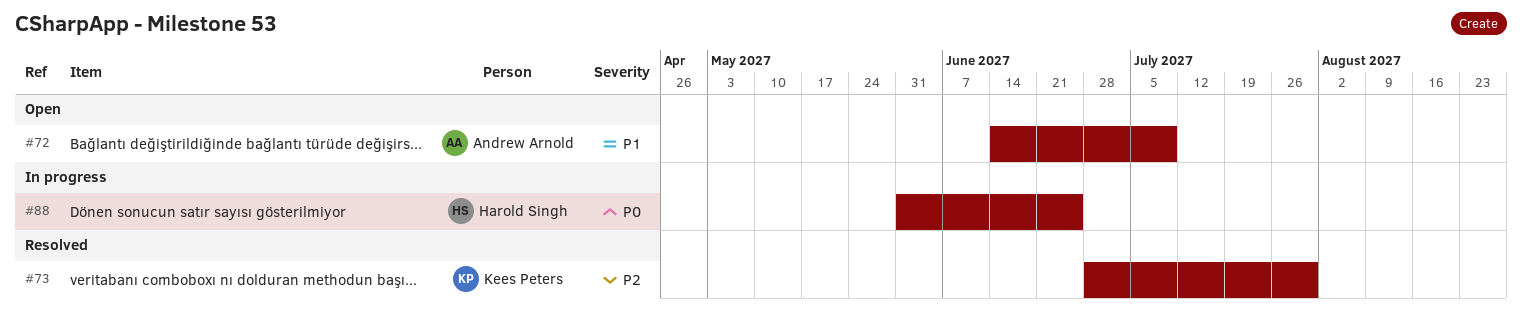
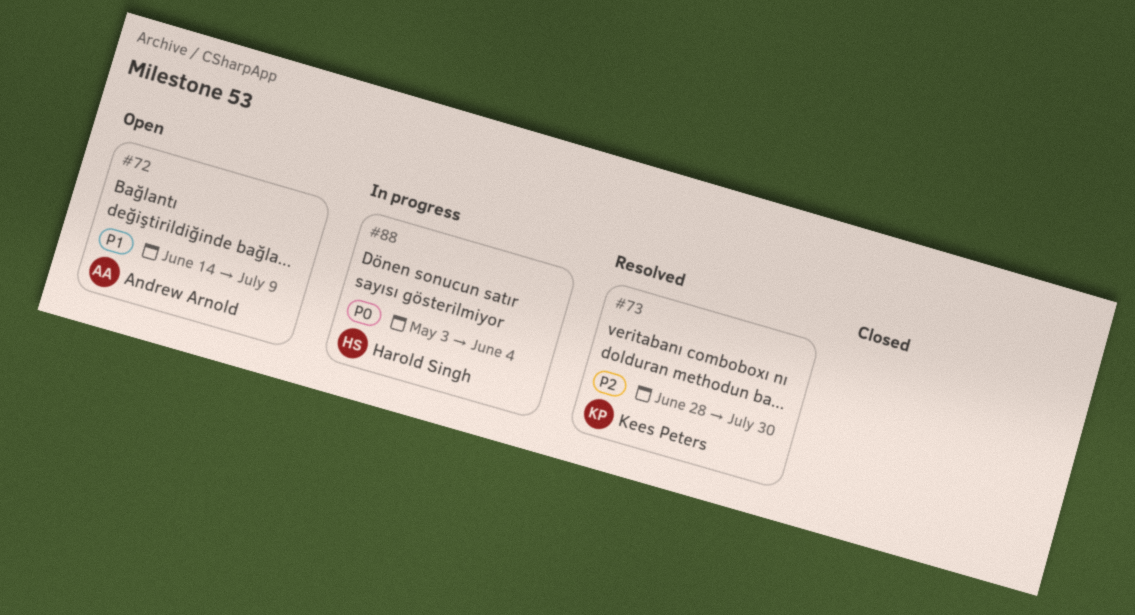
#88, start: May 31 -> May 3
#88, due: Jun 25 -> Jun 4

